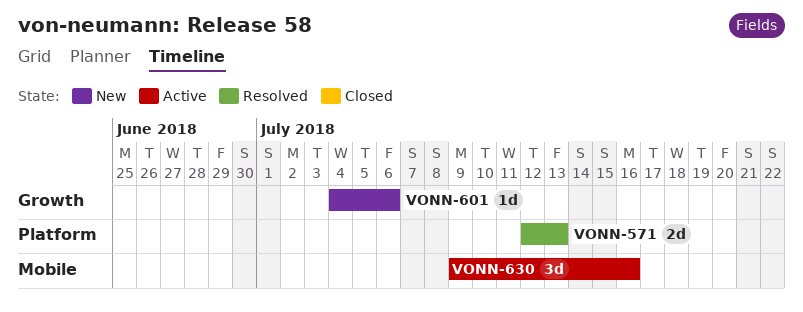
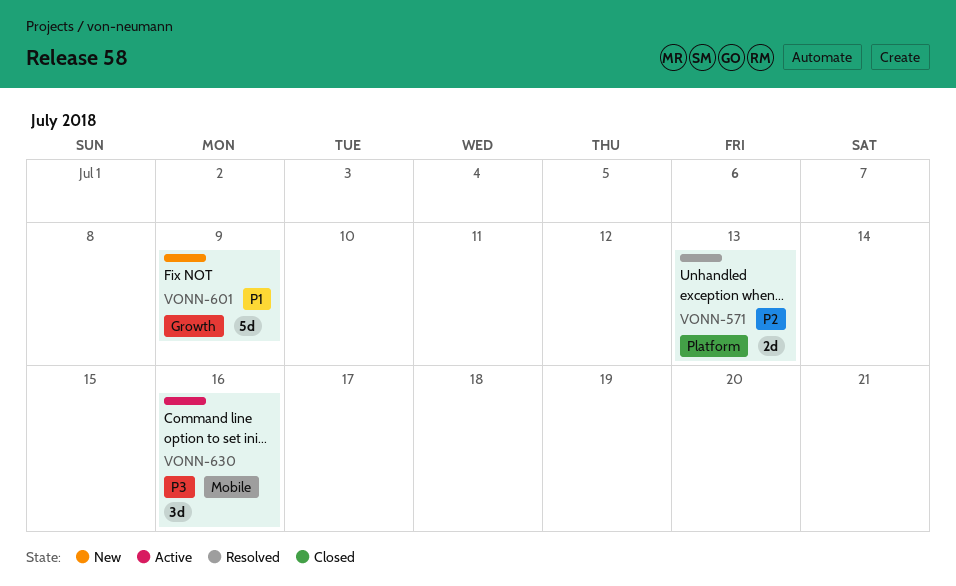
VONN-601, estimate: 1d -> 5d
VONN-601, due: Jul 6 -> Jul 9

